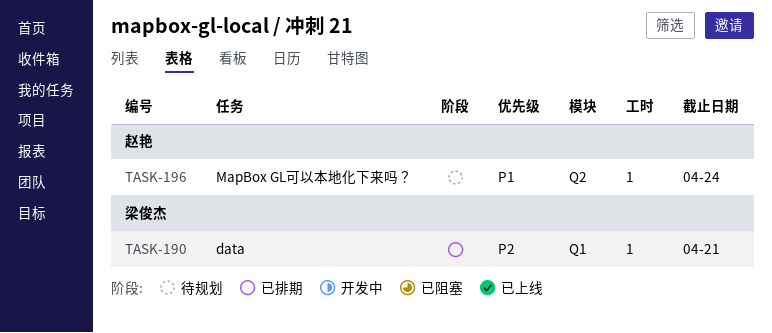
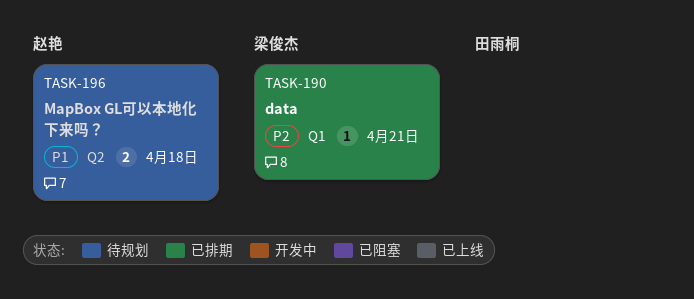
TASK-196, estimate: 1 -> 2
TASK-196, due: Apr 24 -> Apr 18

